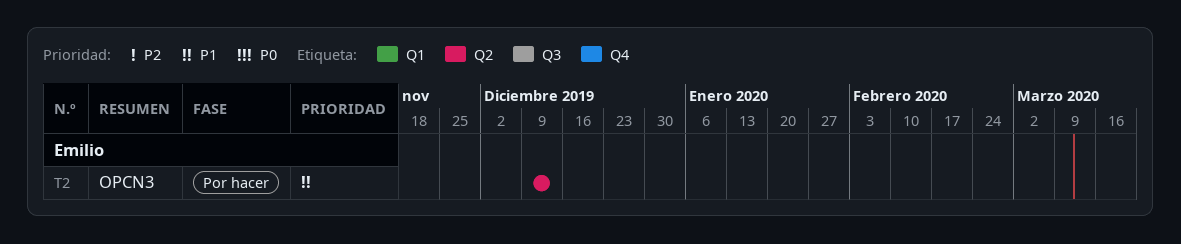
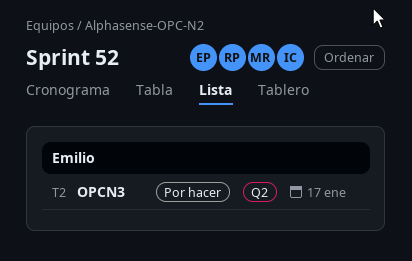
T2, due: Dec 13 -> Jan 17

